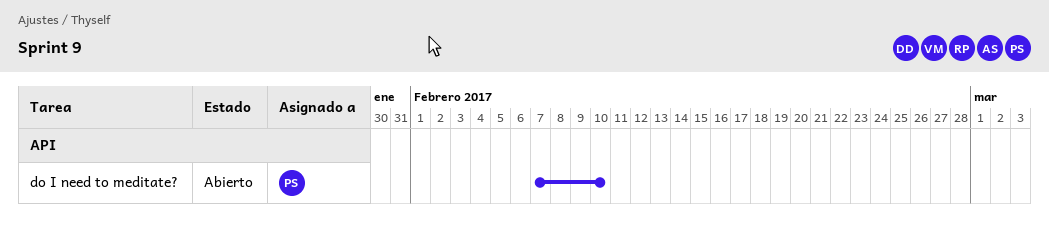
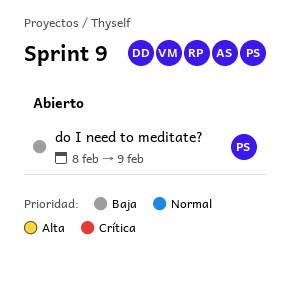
do I need to meditate?, start: Feb 7 -> Feb 8
do I need to meditate?, due: Feb 10 -> Feb 9

